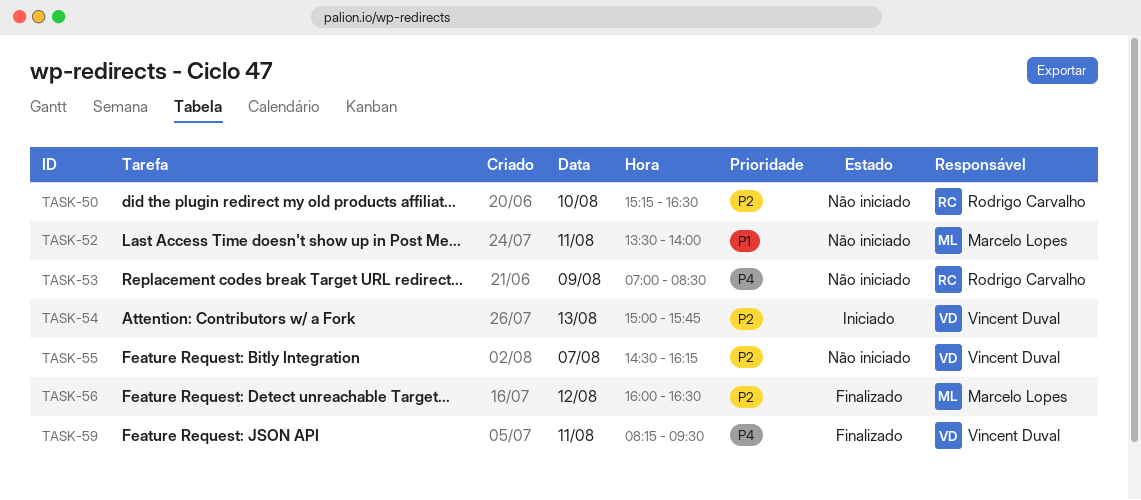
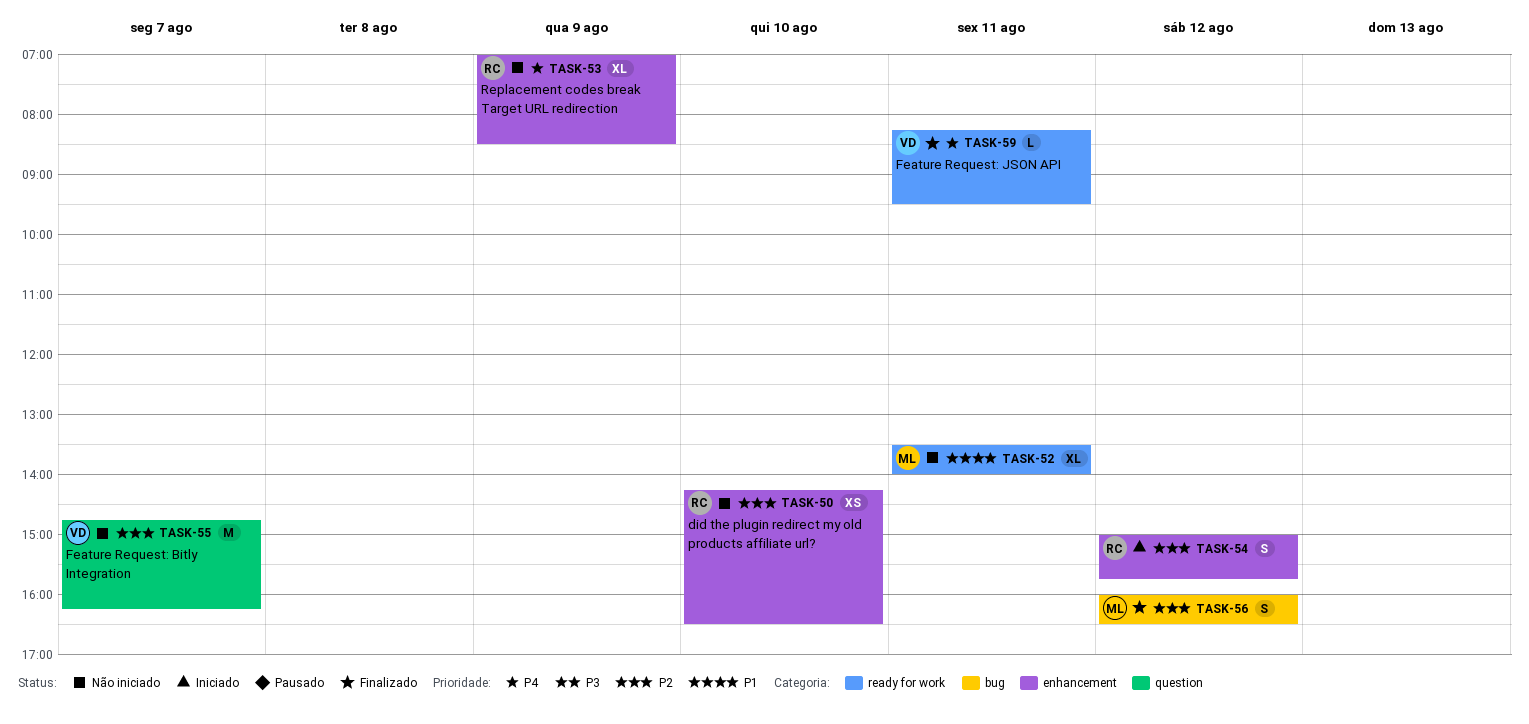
TASK-50, begins: 15:15 -> 14:15
TASK-54, owner: Vincent Duval -> Rodrigo Carvalho
TASK-54, day: Aug 13 -> Aug 12
TASK-55, begins: 14:30 -> 14:45

